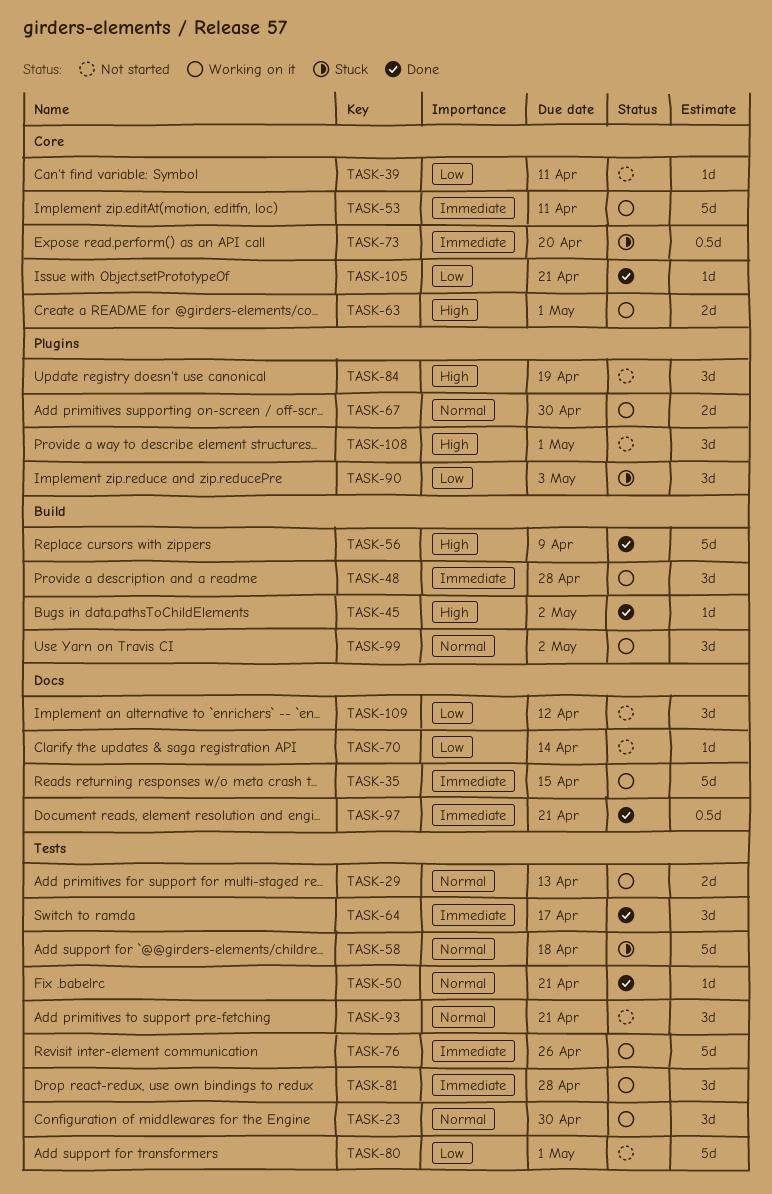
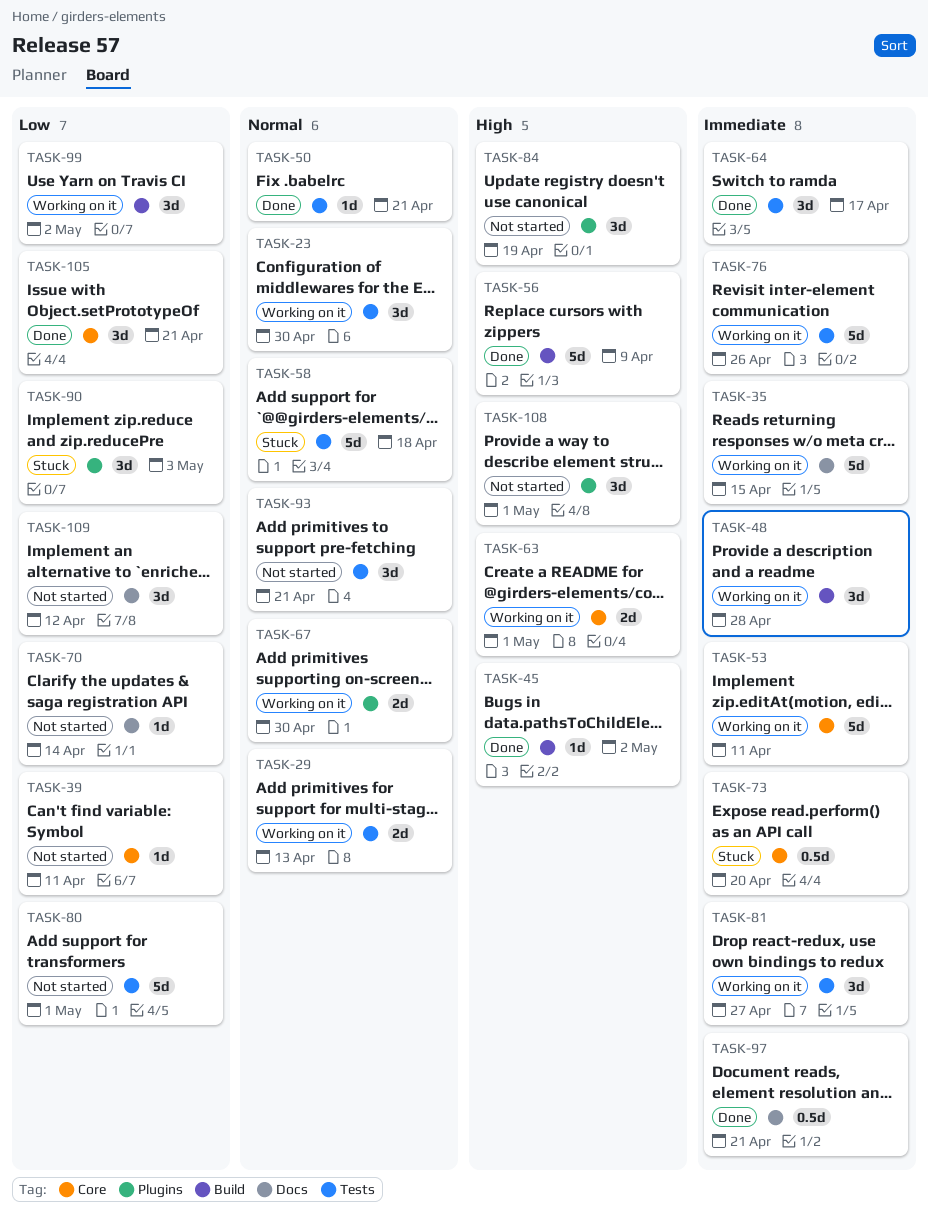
TASK-81, due: Apr 28 -> Apr 27
TASK-99, priority: Normal -> Low
TASK-105, estimate: 1d -> 3d

